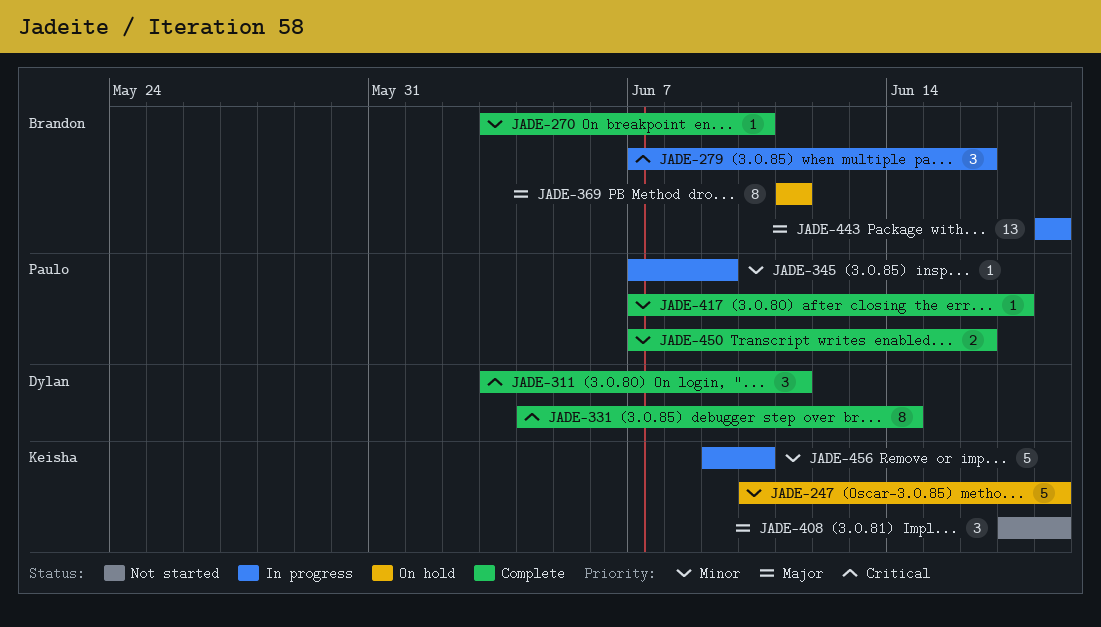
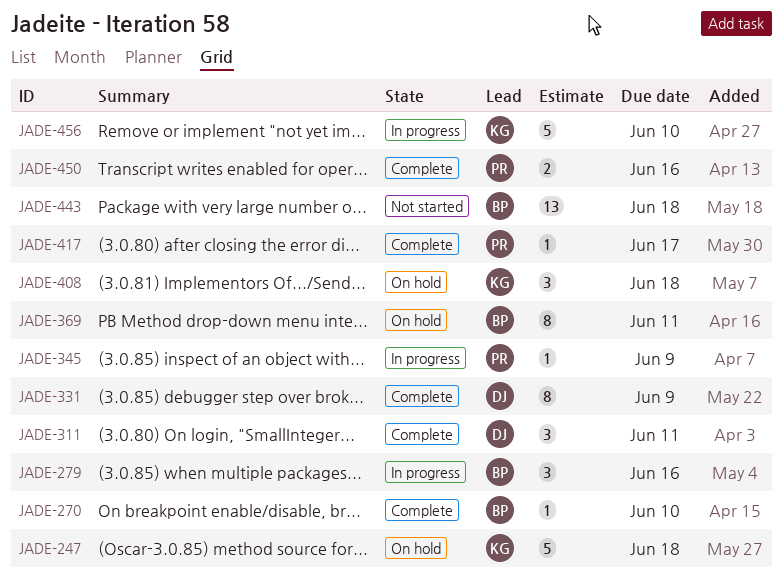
JADE-331, due: Jun 14 -> Jun 9
JADE-408, status: Not started -> On hold
JADE-443, status: In progress -> Not started

